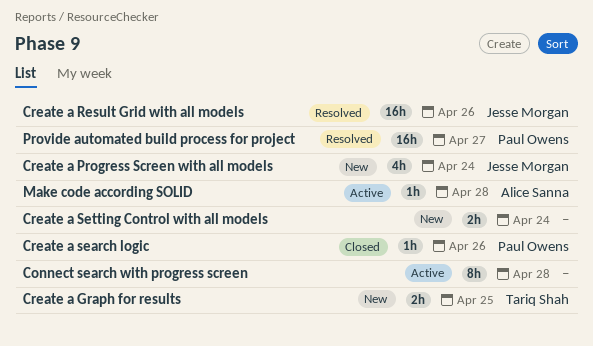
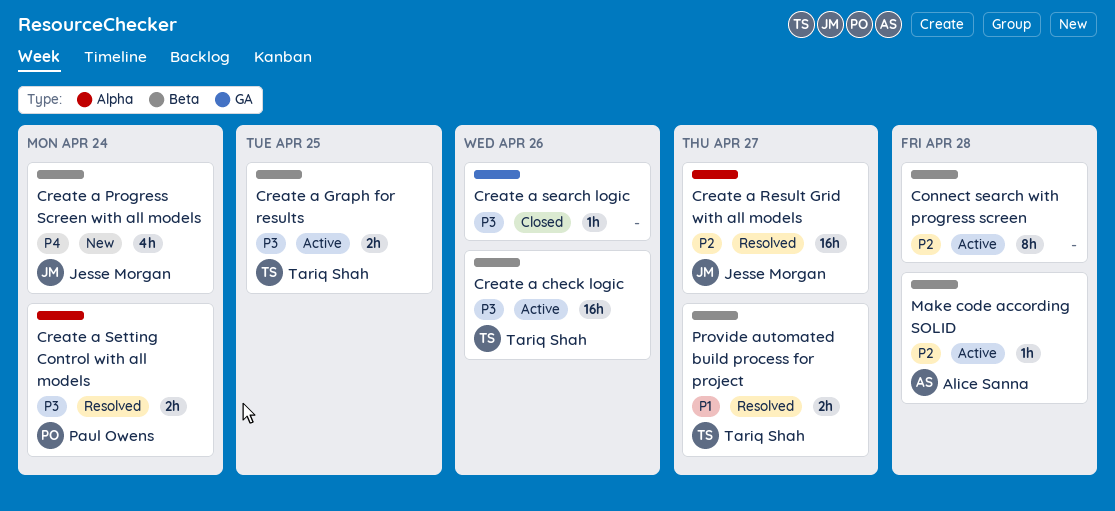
Create a check logic: none -> present
Create a Graph for results, status: New -> Active
Create a Result Grid with all models, due: Apr 26 -> Apr 27
Create a search logic, owner: Paul Owens -> none
Create a Setting Control with all models, status: New -> Resolved
Create a Setting Control with all models, owner: none -> Paul Owens
Provide automated build process for project, owner: Paul Owens -> Tariq Shah
Provide automated build process for project, estimate: 16h -> 2h

